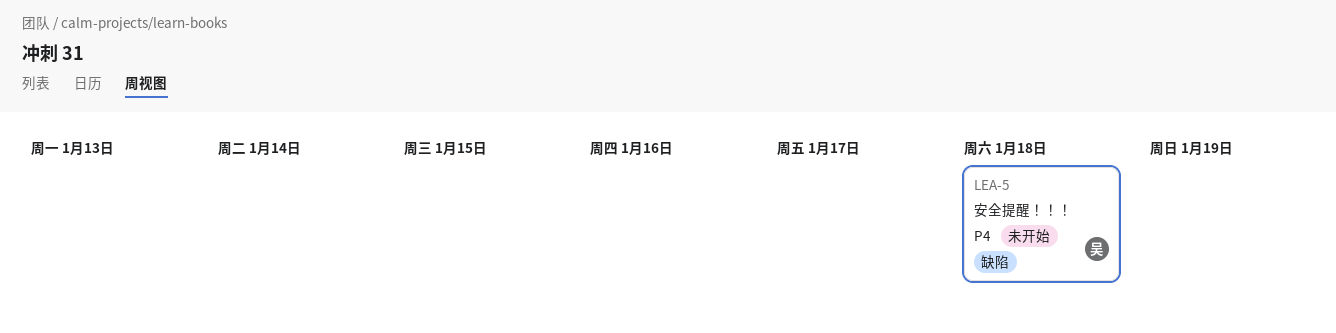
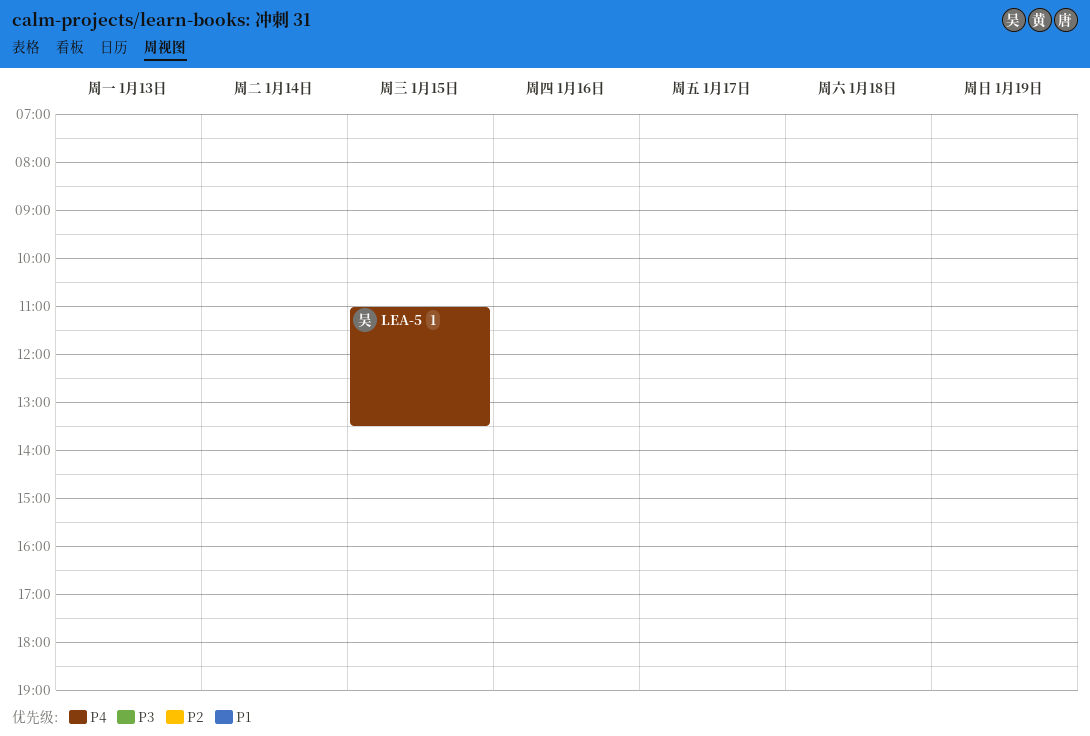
LEA-5, day: Jan 18 -> Jan 15

